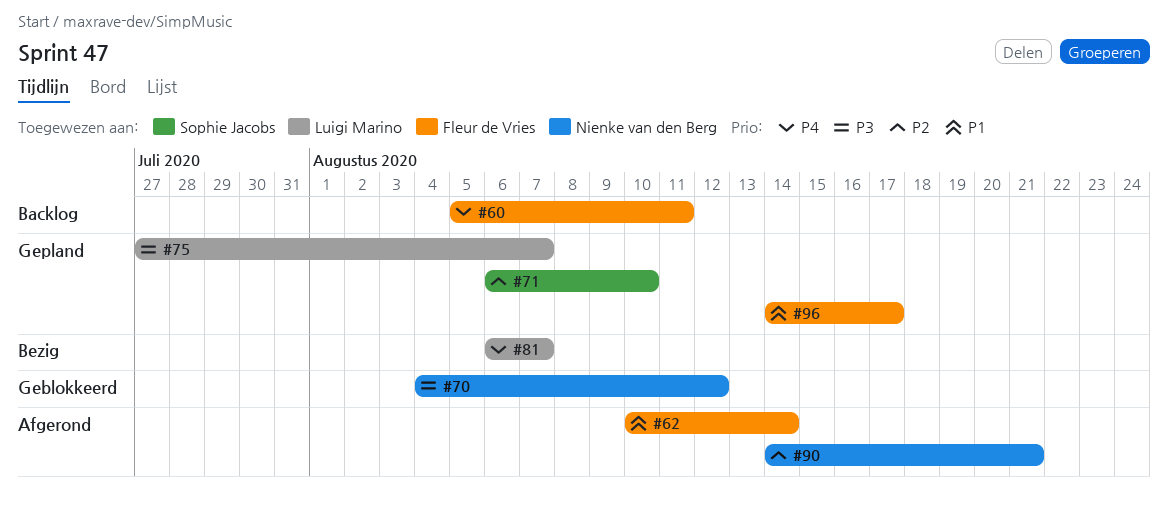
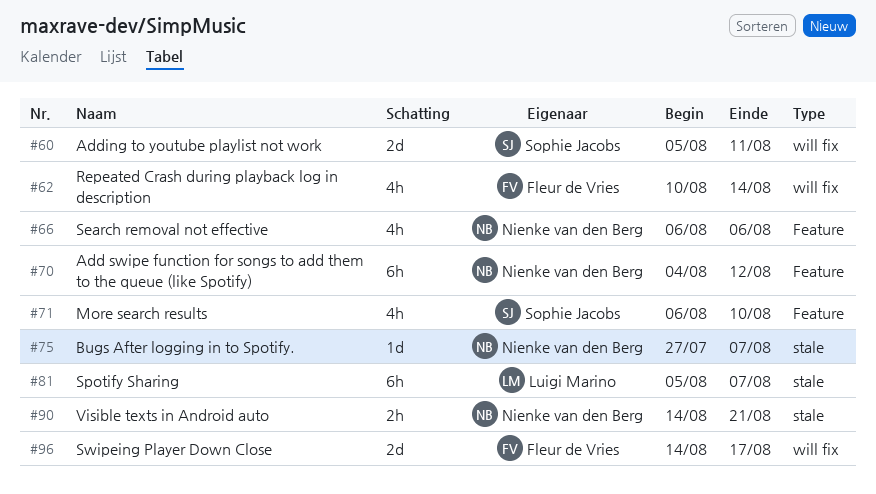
#60, owner: Fleur de Vries -> Sophie Jacobs
#66: none -> present
#75, owner: Luigi Marino -> Nienke van den Berg
#81, start: Aug 6 -> Aug 5

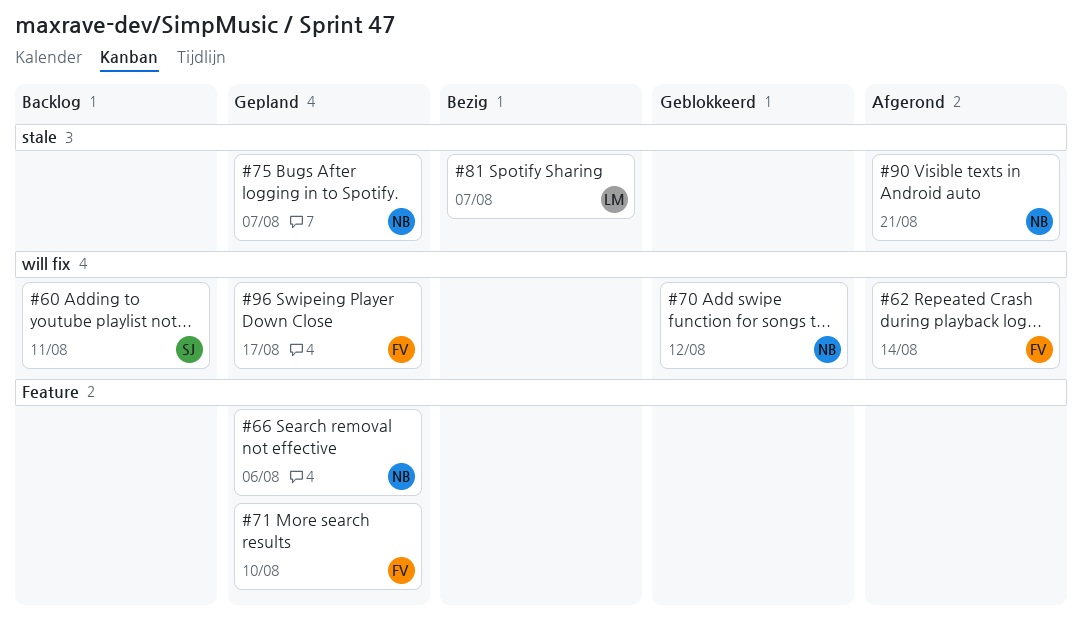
#70, label: Feature -> will fix
#71, owner: Sophie Jacobs -> Fleur de Vries

